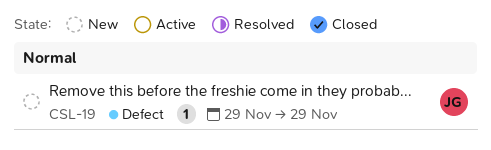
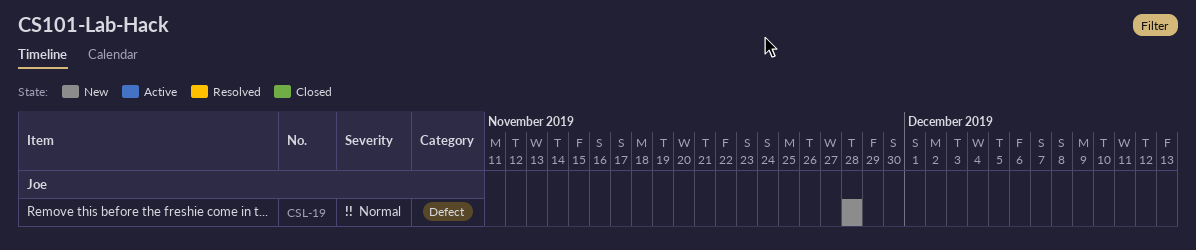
CSL-19, start: Nov 29 -> Nov 28
CSL-19, due: Nov 29 -> Nov 28

